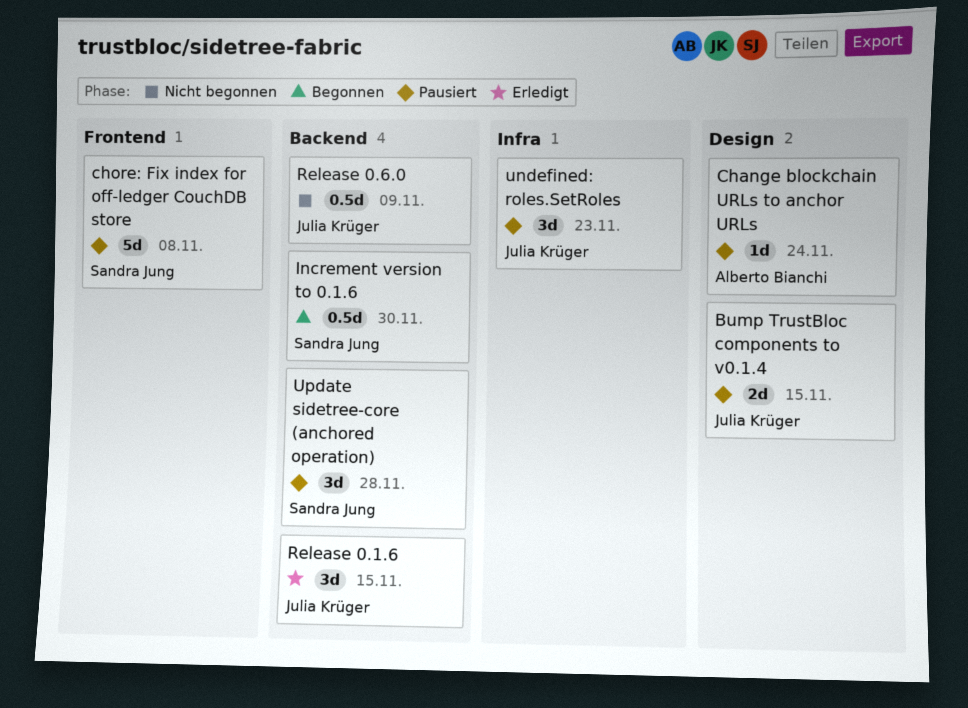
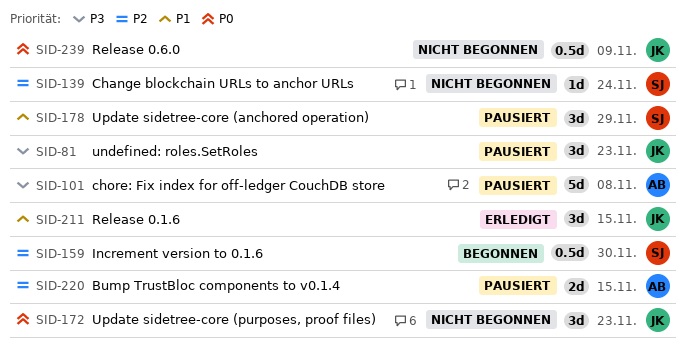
Bump TrustBloc components to v0.1.4, owner: Julia Krüger -> Alberto Bianchi
Change blockchain URLs to anchor URLs, status: Pausiert -> Nicht begonnen
Change blockchain URLs to anchor URLs, owner: Alberto Bianchi -> Sandra Jung
chore: Fix index for off-ledger CouchDB store, owner: Sandra Jung -> Alberto Bianchi
Update sidetree-core (anchored operation), due: Nov 28 -> Nov 29
Update sidetree-core (purposes, proof files): none -> present

